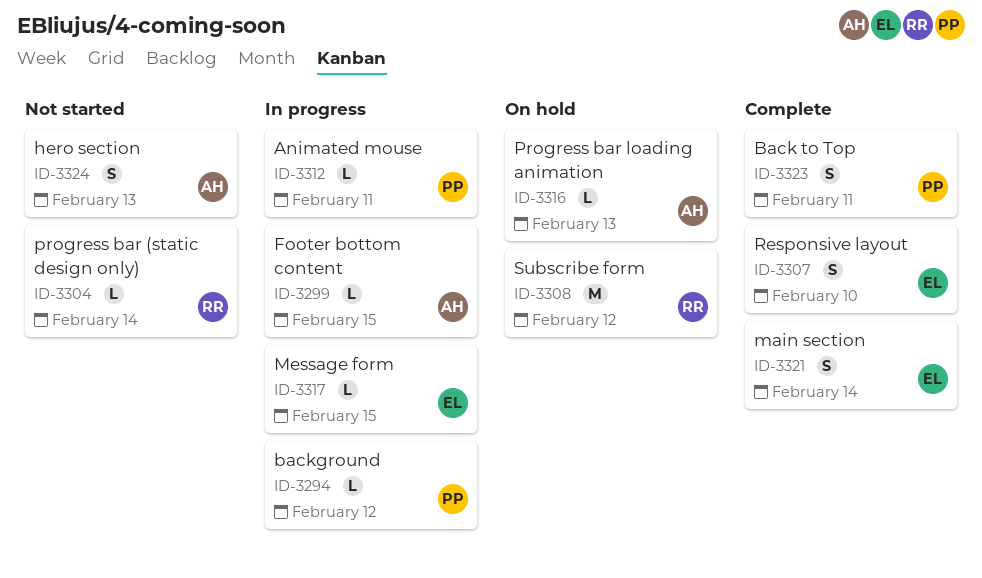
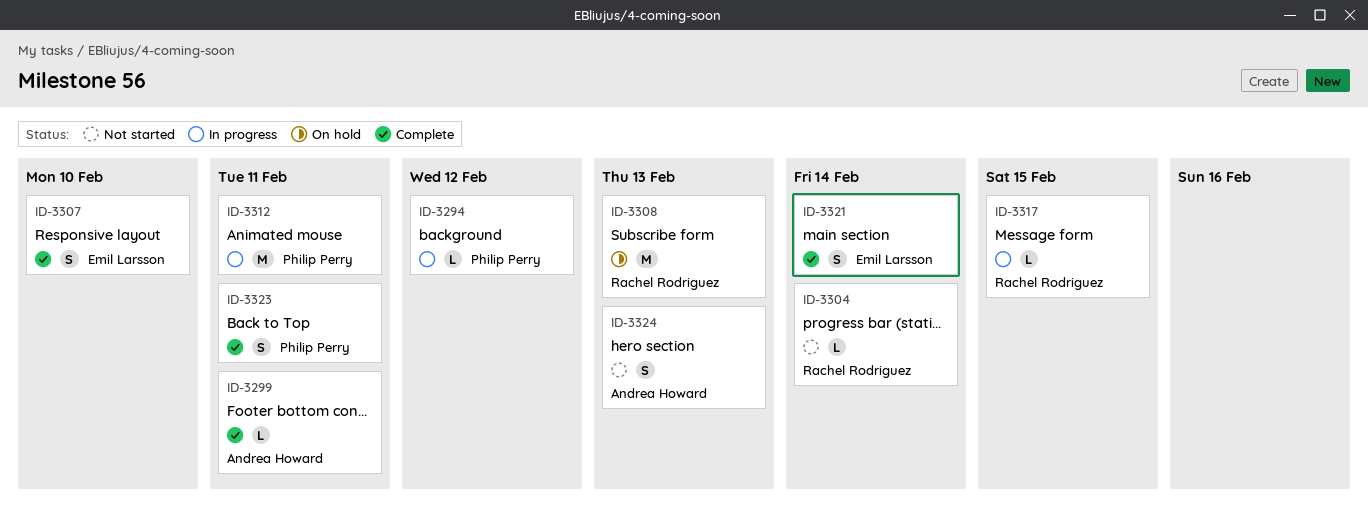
ID-3299, status: In progress -> Complete
ID-3299, due: Feb 15 -> Feb 11
ID-3308, due: Feb 12 -> Feb 13
ID-3312, estimate: L -> M
ID-3316: present -> none
ID-3317, owner: Emil Larsson -> Rachel Rodriguez

